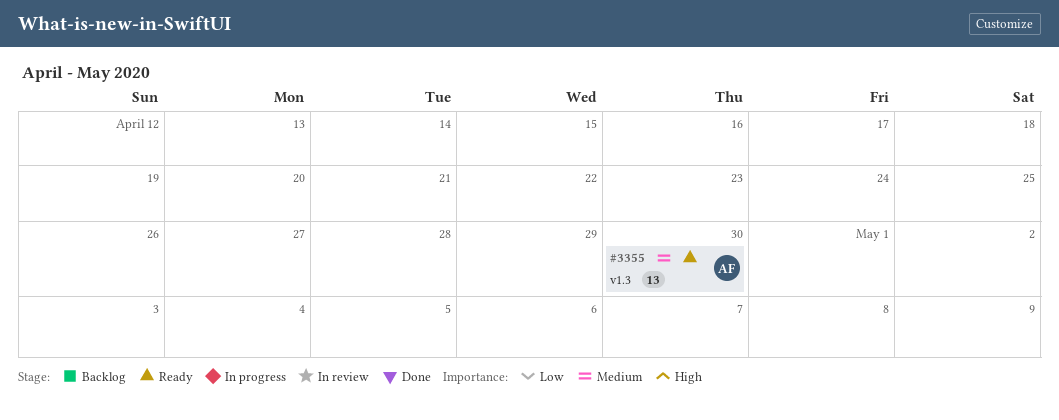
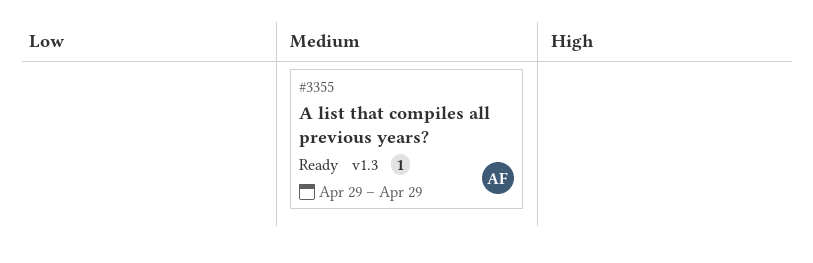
#3355, estimate: 13 -> 1
#3355, due: Apr 30 -> Apr 29

